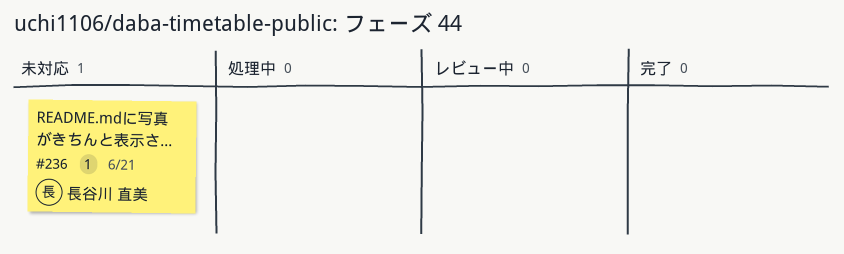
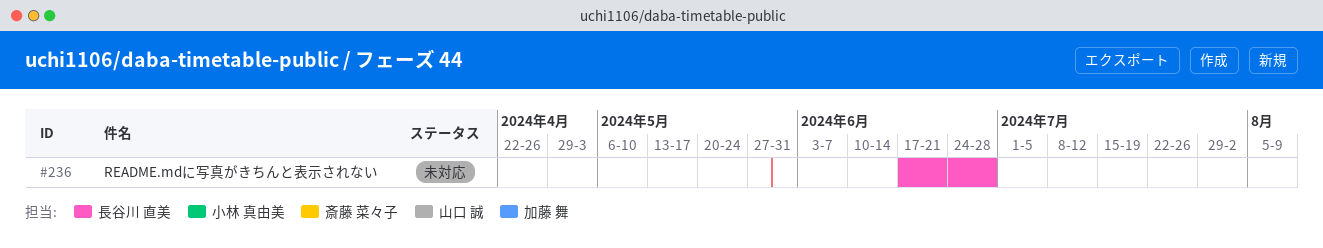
#236, due: Jun 21 -> Jun 28

